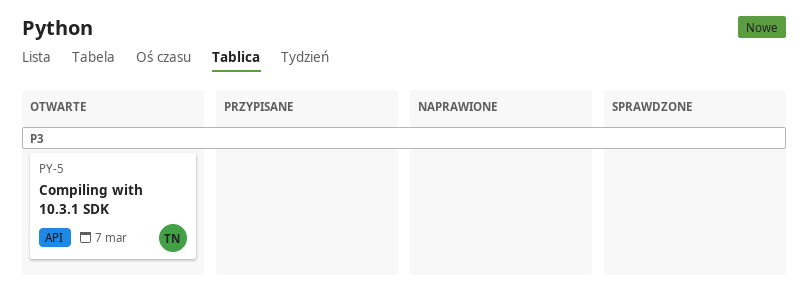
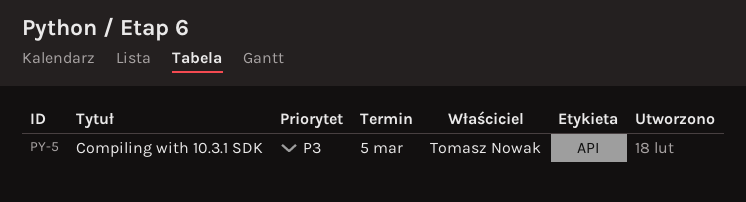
PY-5, due: Mar 7 -> Mar 5

